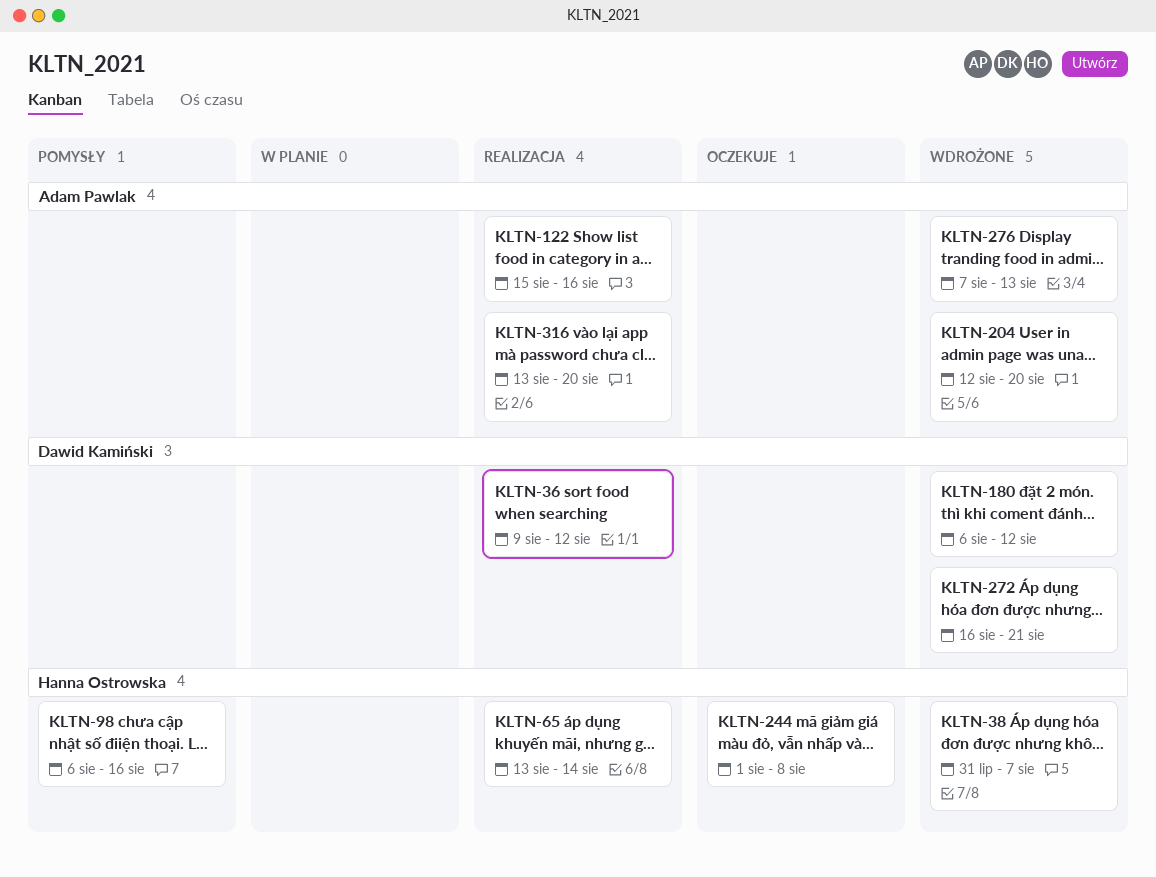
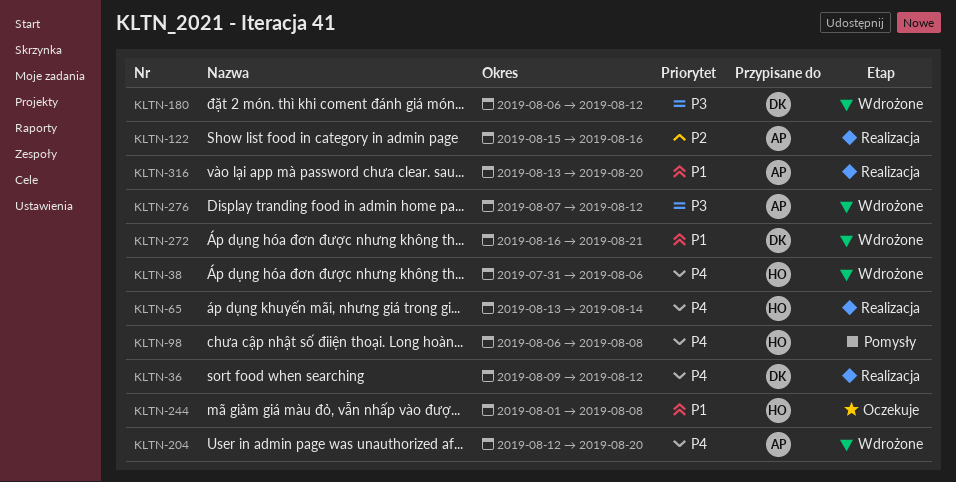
KLTN-38, due: Aug 7 -> Aug 6
KLTN-98, due: Aug 16 -> Aug 8
KLTN-276, due: Aug 13 -> Aug 12

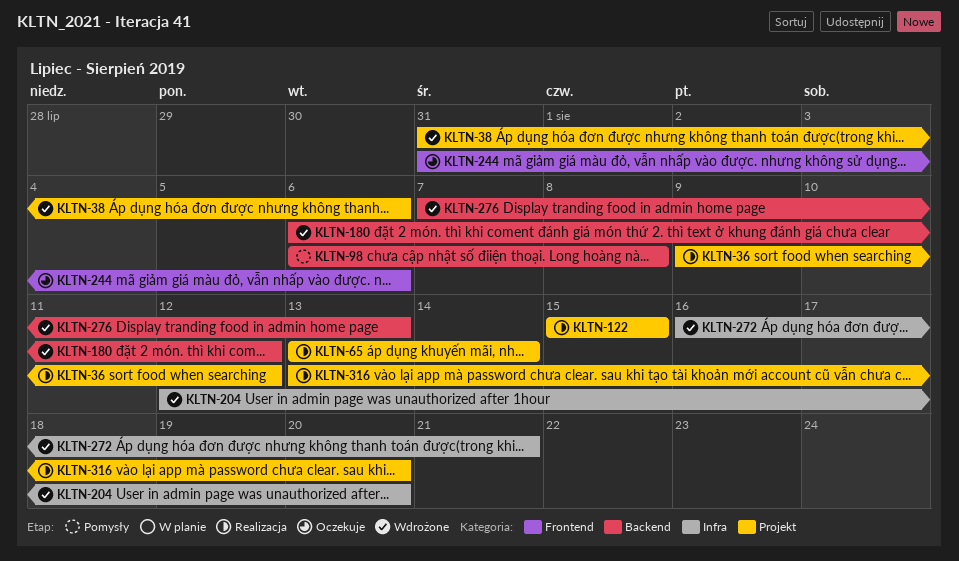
KLTN-122, due: Aug 16 -> Aug 15
KLTN-244, start: Aug 1 -> Jul 31
KLTN-244, due: Aug 8 -> Aug 6
KLTN-276, due: Aug 12 -> Aug 13

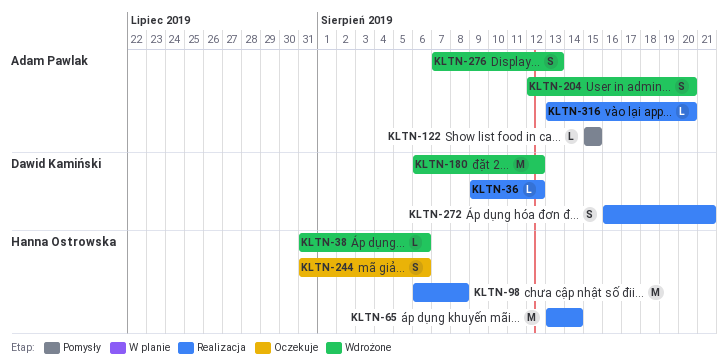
KLTN-98, status: Pomysły -> Realizacja
KLTN-122, status: Realizacja -> Pomysły
KLTN-272, status: Wdrożone -> Realizacja

